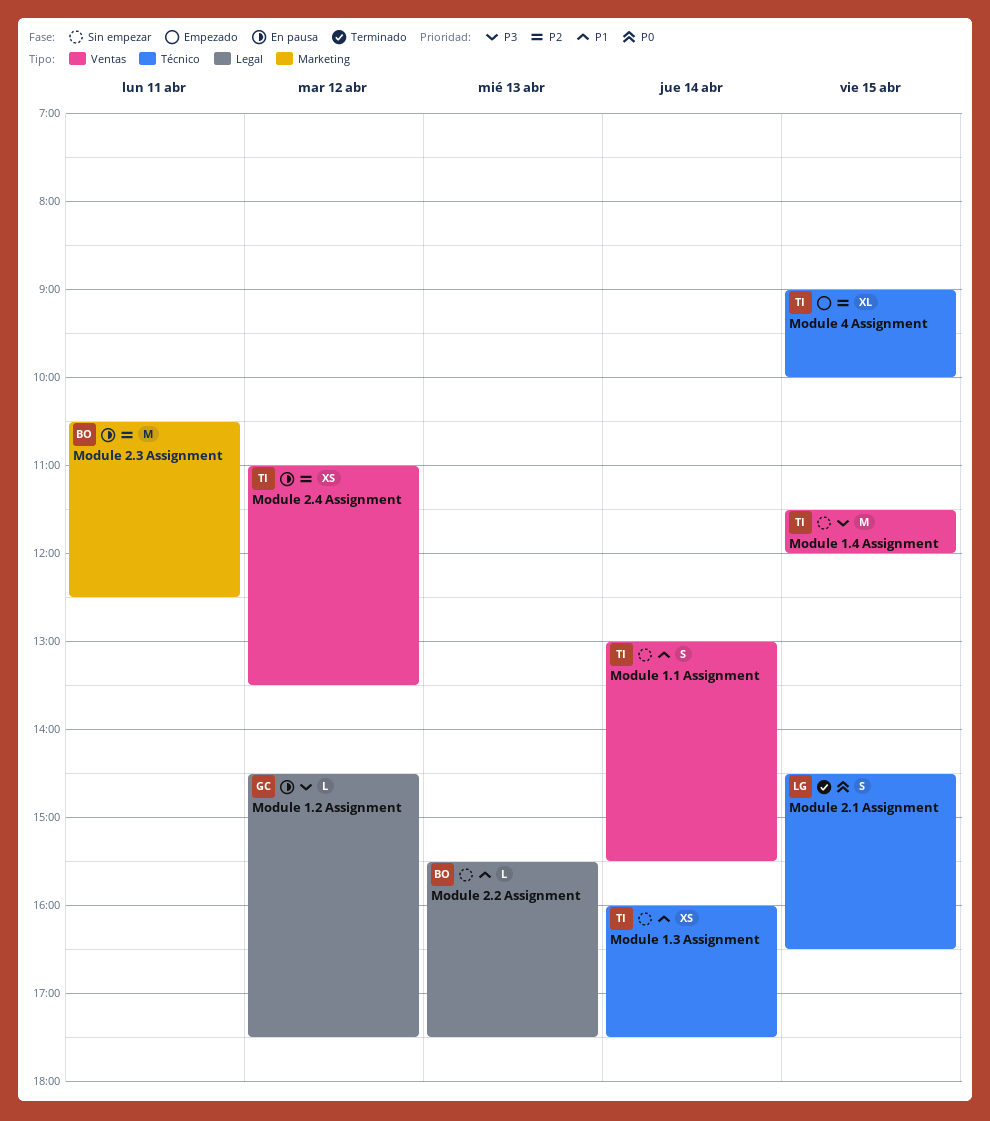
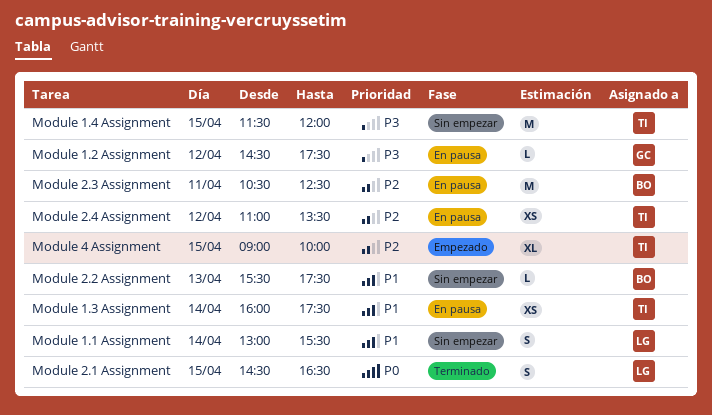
Module 1.1 Assignment, owner: TI -> LG
Module 1.3 Assignment, status: Sin empezar -> En pausa

